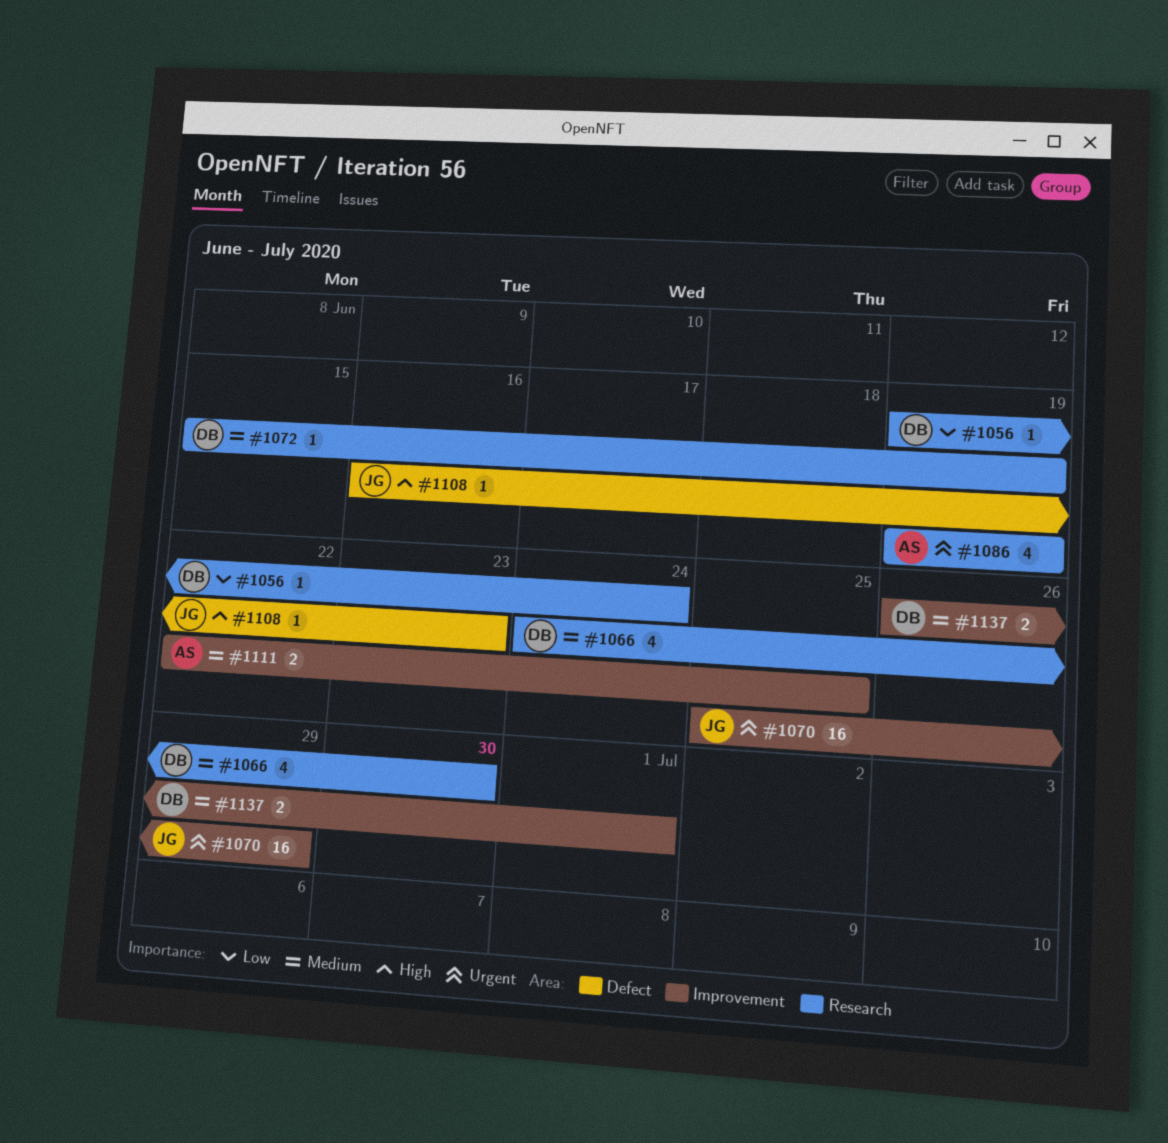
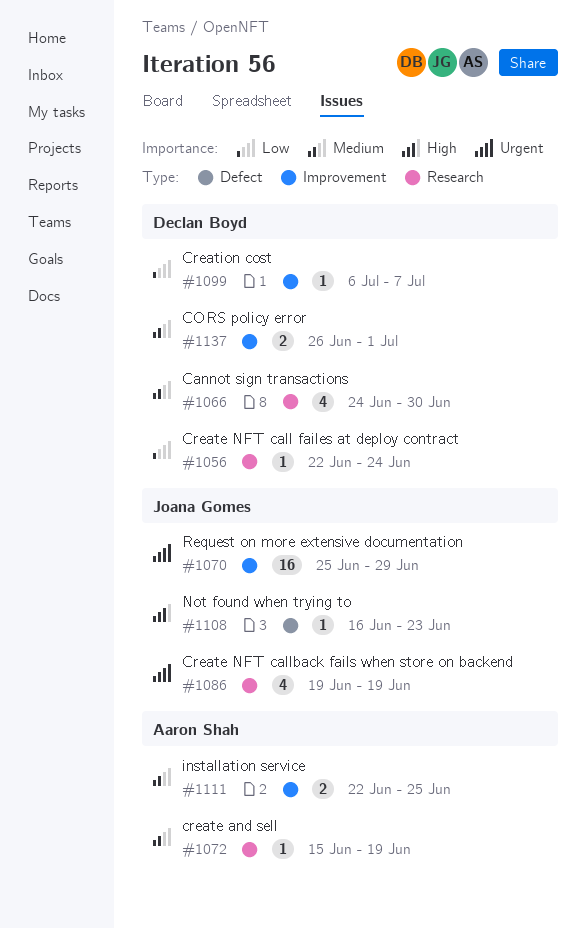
#1056, start: Jun 19 -> Jun 22
#1072, owner: Declan Boyd -> Aaron Shah
#1086, owner: Aaron Shah -> Joana Gomes
#1099: none -> present

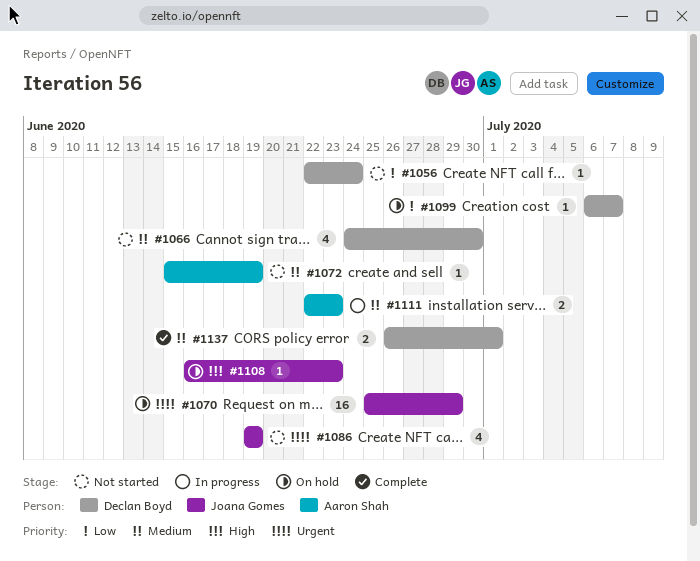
#1111, due: Jun 25 -> Jun 23

